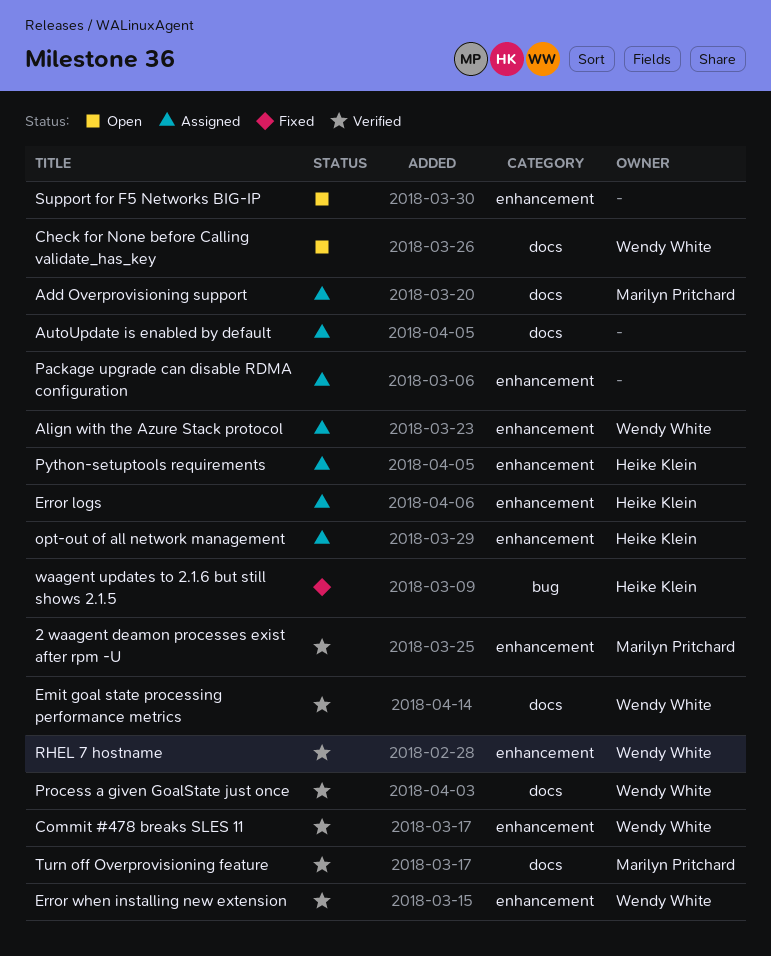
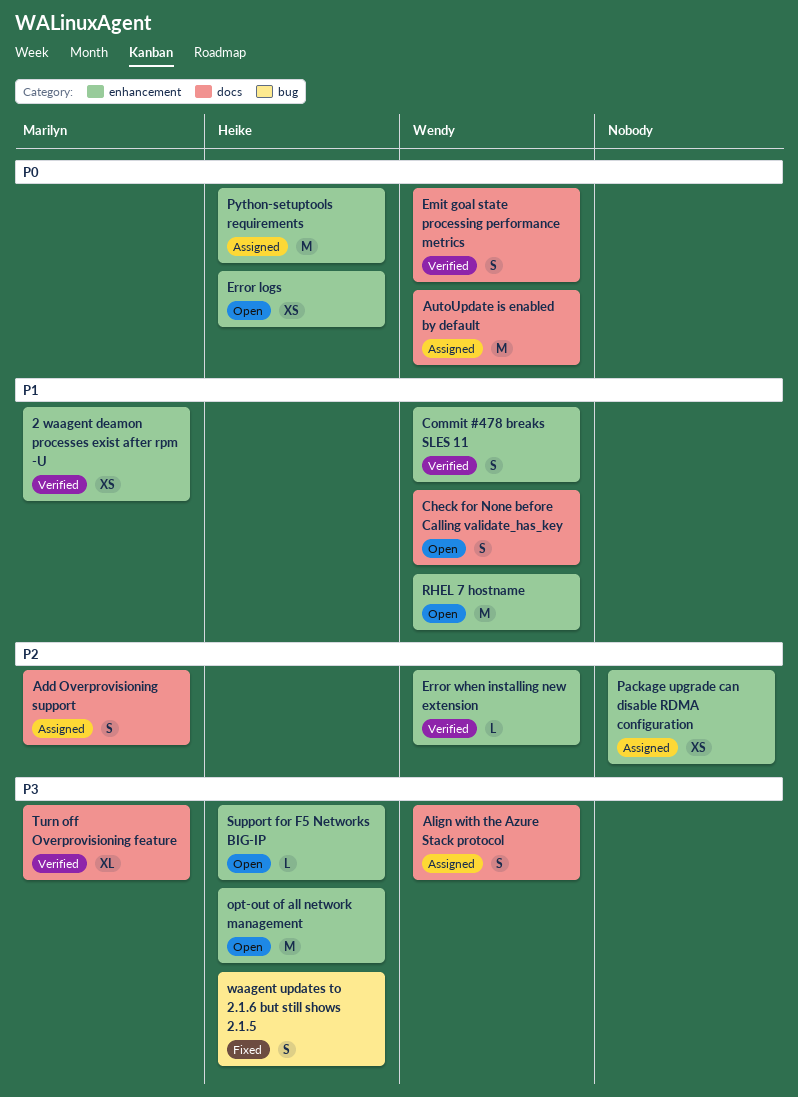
Align with the Azure Stack protocol, label: enhancement -> docs
AutoUpdate is enabled by default, owner: none -> Wendy White
Error logs, status: Assigned -> Open
opt-out of all network management, status: Assigned -> Open
Process a given GoalState just once: present -> none
RHEL 7 hostname, status: Verified -> Open
Support for F5 Networks BIG-IP, owner: none -> Heike Klein

